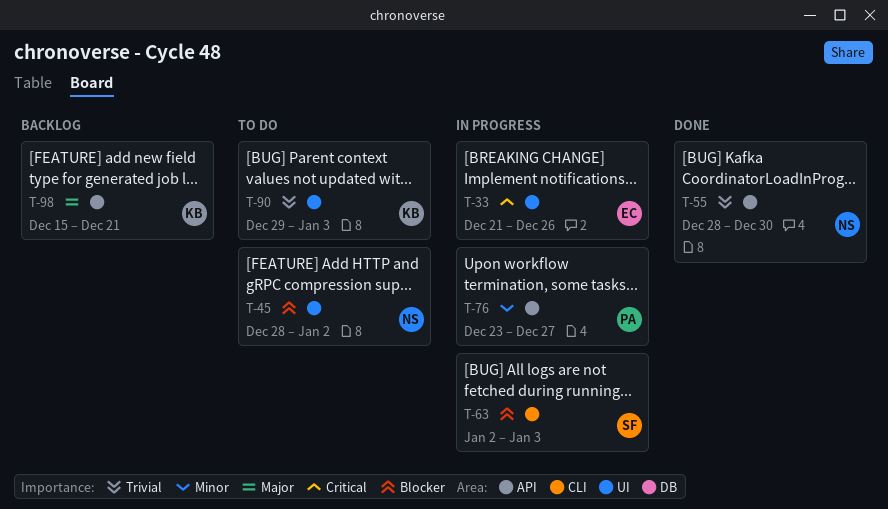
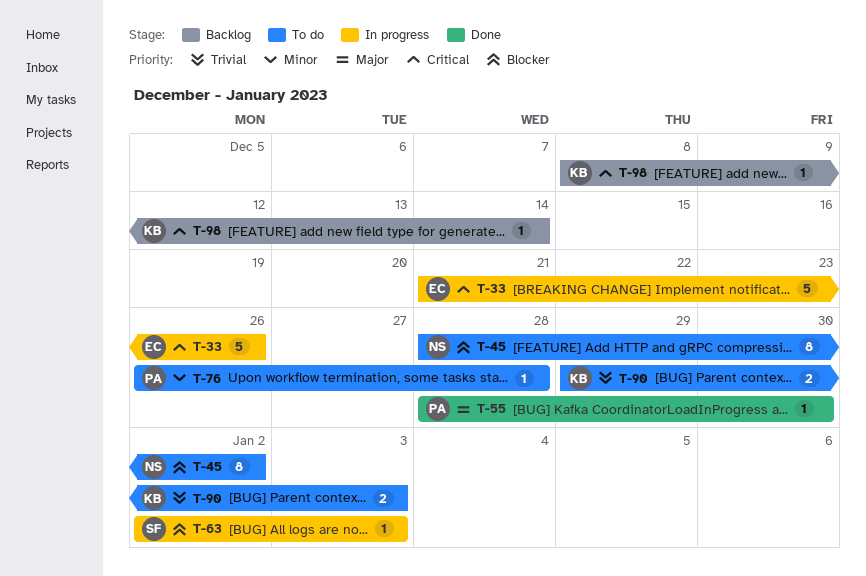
T-55, owner: NS -> PA
T-55, priority: Trivial -> Major
T-76, status: In progress -> To do
T-76, start: Dec 23 -> Dec 26
T-76, due: Dec 27 -> Dec 28
T-98, priority: Major -> Critical
T-98, start: Dec 15 -> Dec 8
T-98, due: Dec 21 -> Dec 14

